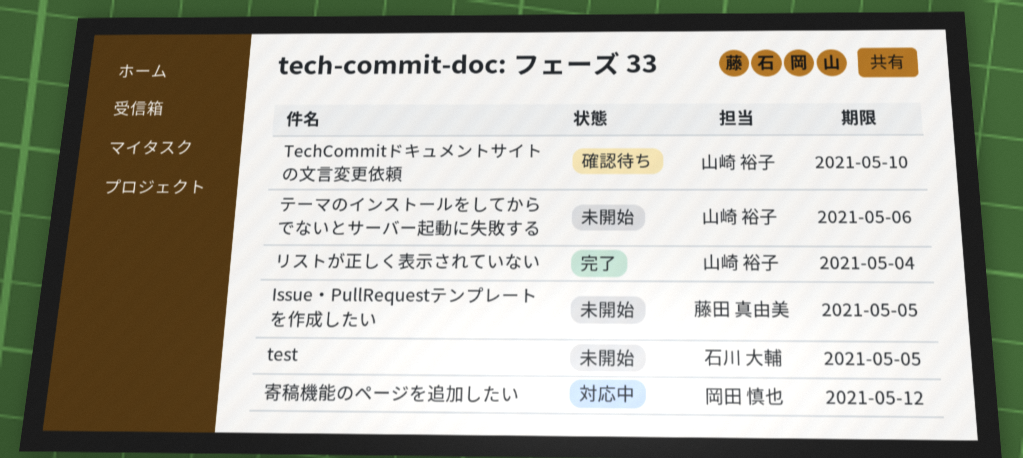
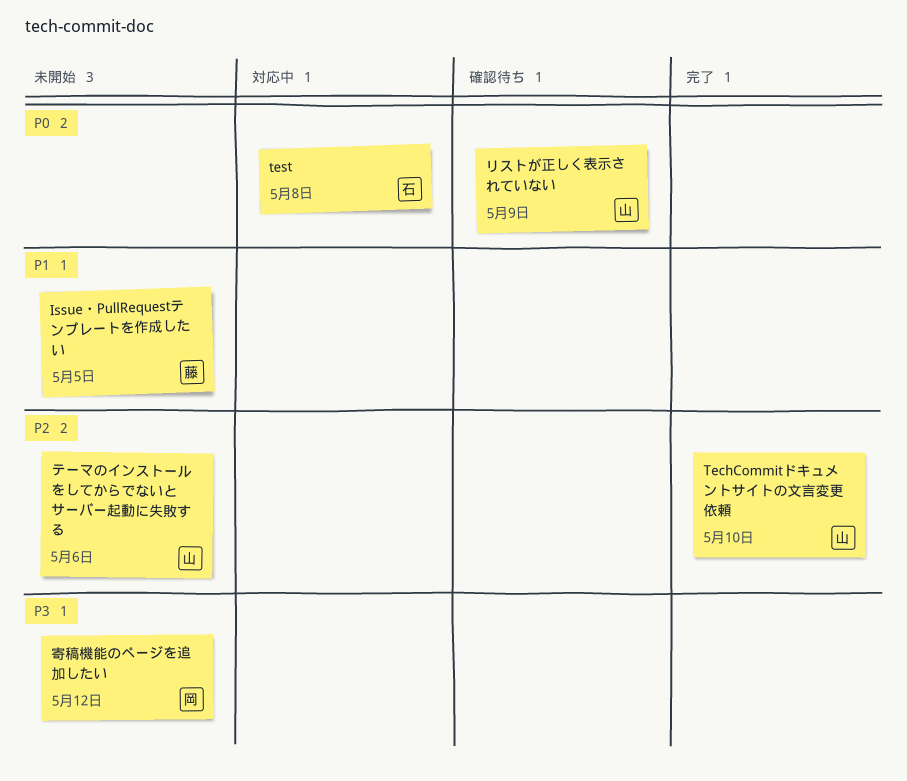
TechCommitドキュメントサイトの文言変更依頼, status: 確認待ち -> 完了
test, status: 未開始 -> 対応中
test, due: May 5 -> May 8
リストが正しく表示されていない, status: 完了 -> 確認待ち
リストが正しく表示されていない, due: May 4 -> May 9
寄稿機能のページを追加したい, status: 対応中 -> 未開始

